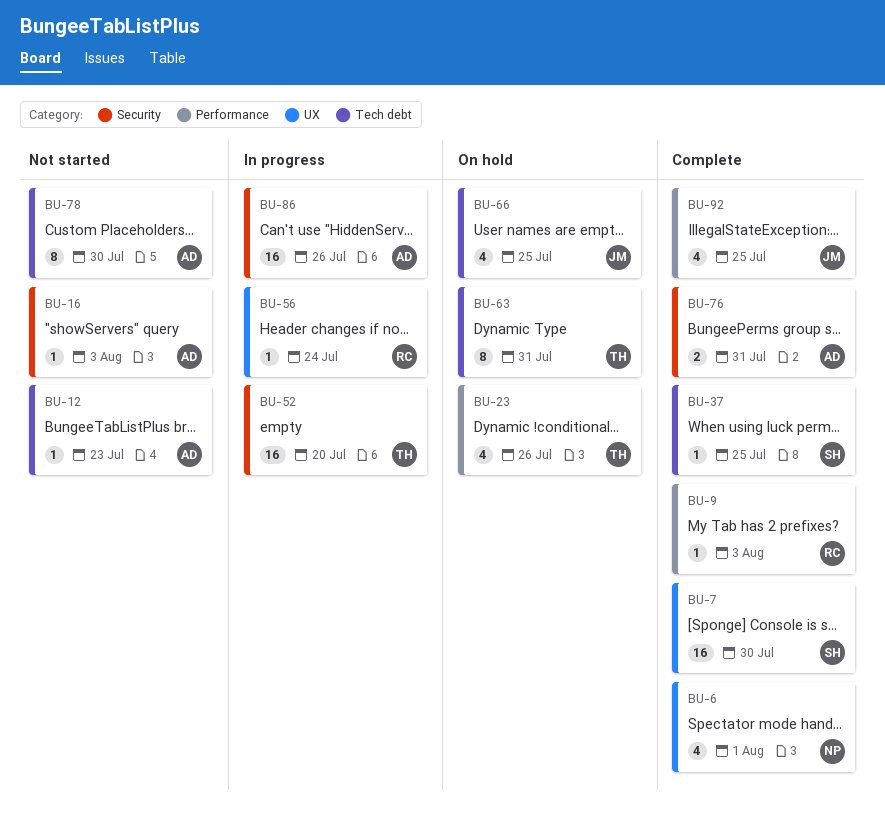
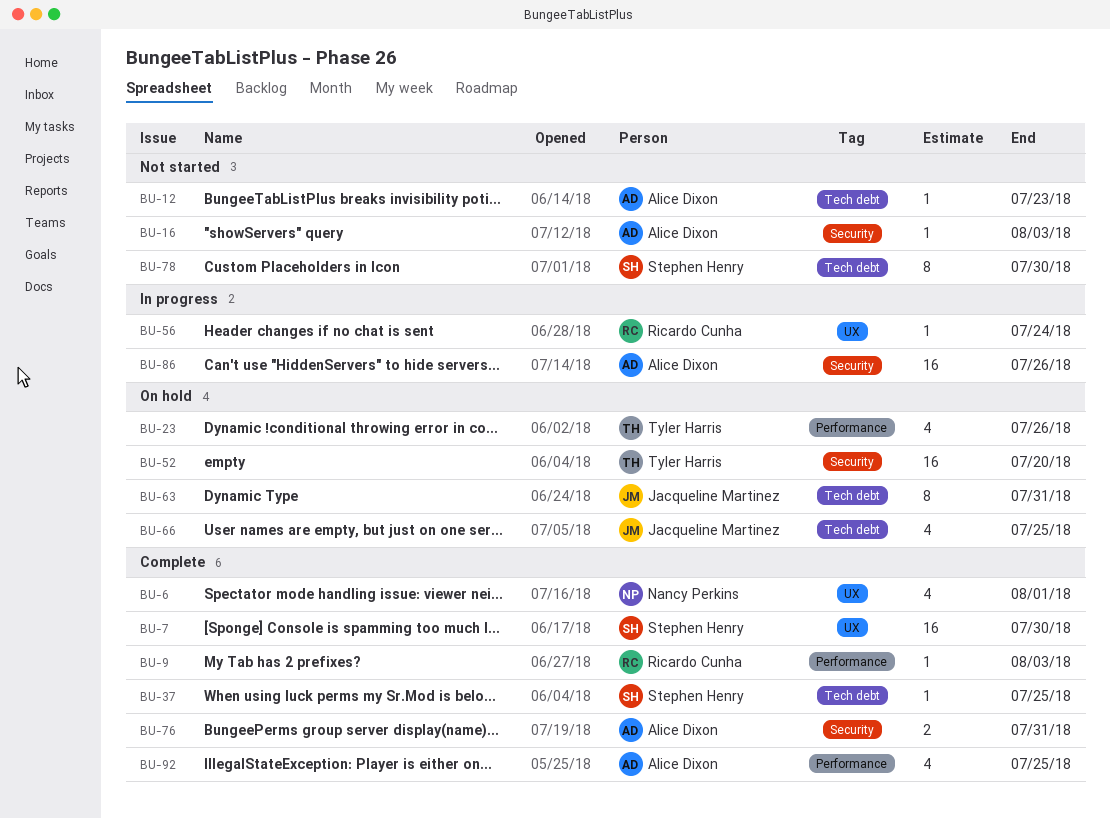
BU-52, status: In progress -> On hold
BU-63, owner: Tyler Harris -> Jacqueline Martinez
BU-78, owner: Alice Dixon -> Stephen Henry
BU-92, owner: Jacqueline Martinez -> Alice Dixon

